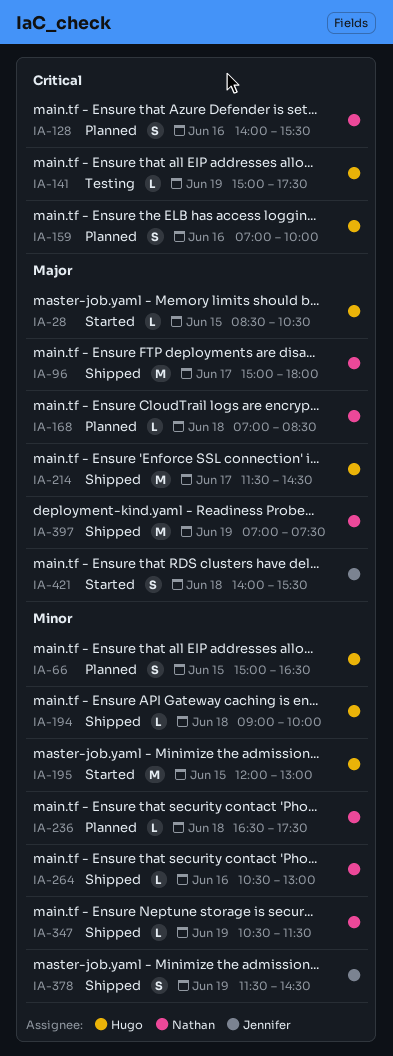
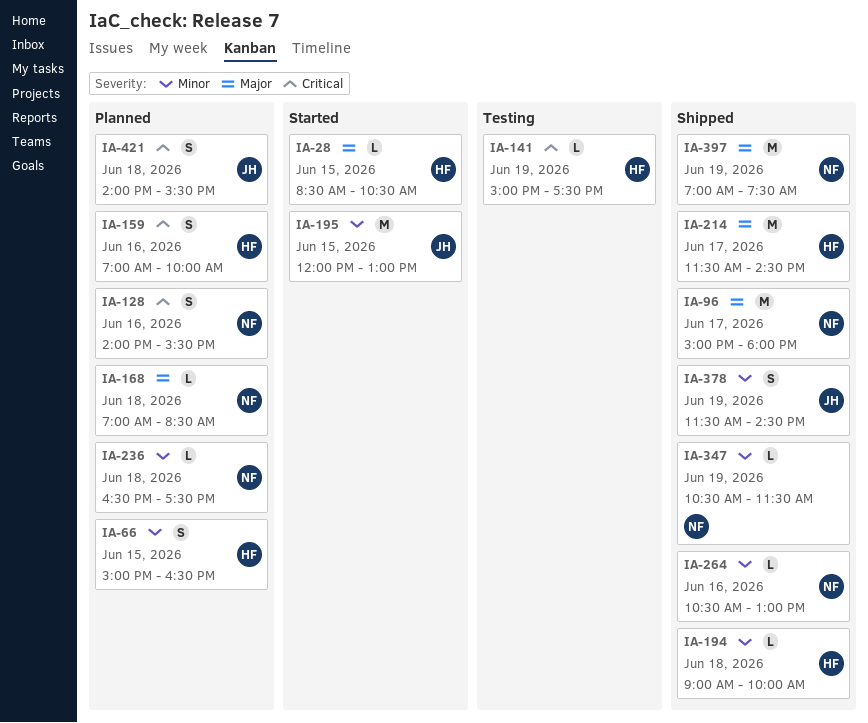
IA-195, owner: Hugo -> Jennifer
IA-421, status: Started -> Planned
IA-421, priority: Major -> Critical

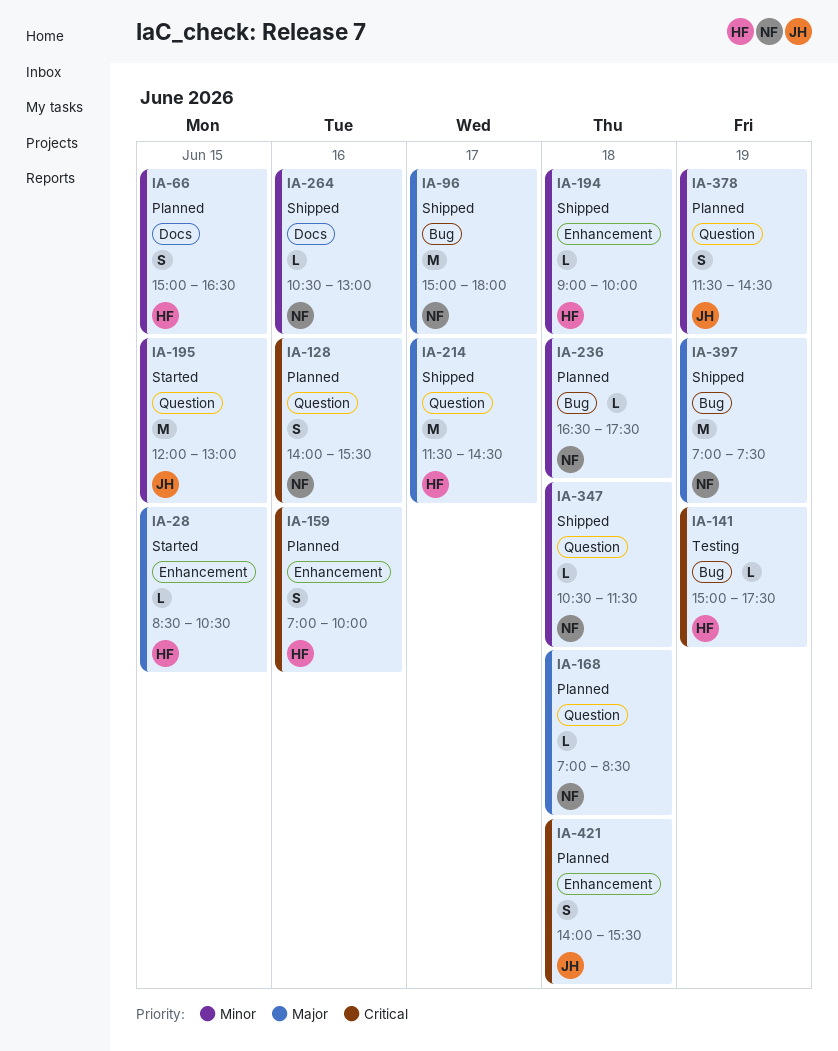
IA-347, day: Jun 19 -> Jun 18
IA-378, status: Shipped -> Planned

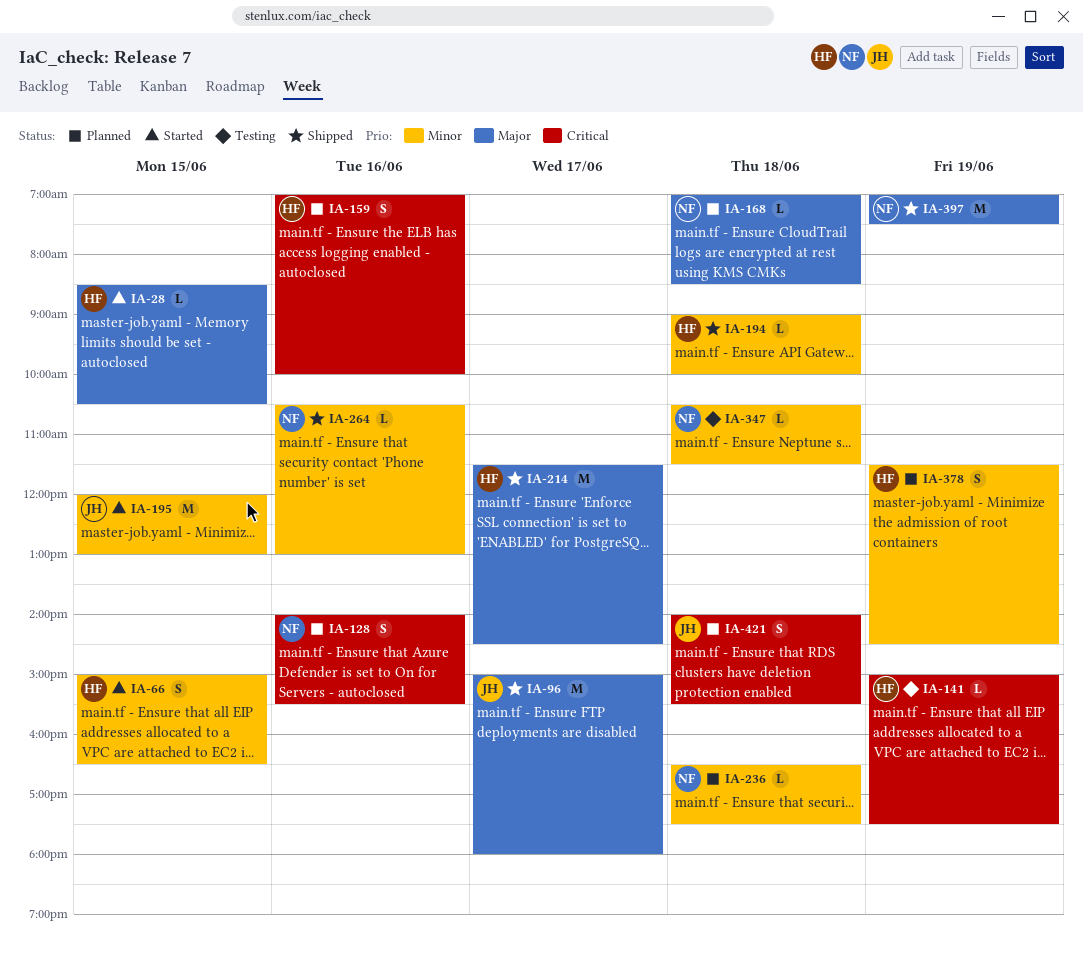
IA-66, status: Planned -> Started
IA-96, owner: NF -> JH
IA-347, status: Shipped -> Testing
IA-378, owner: JH -> HF

